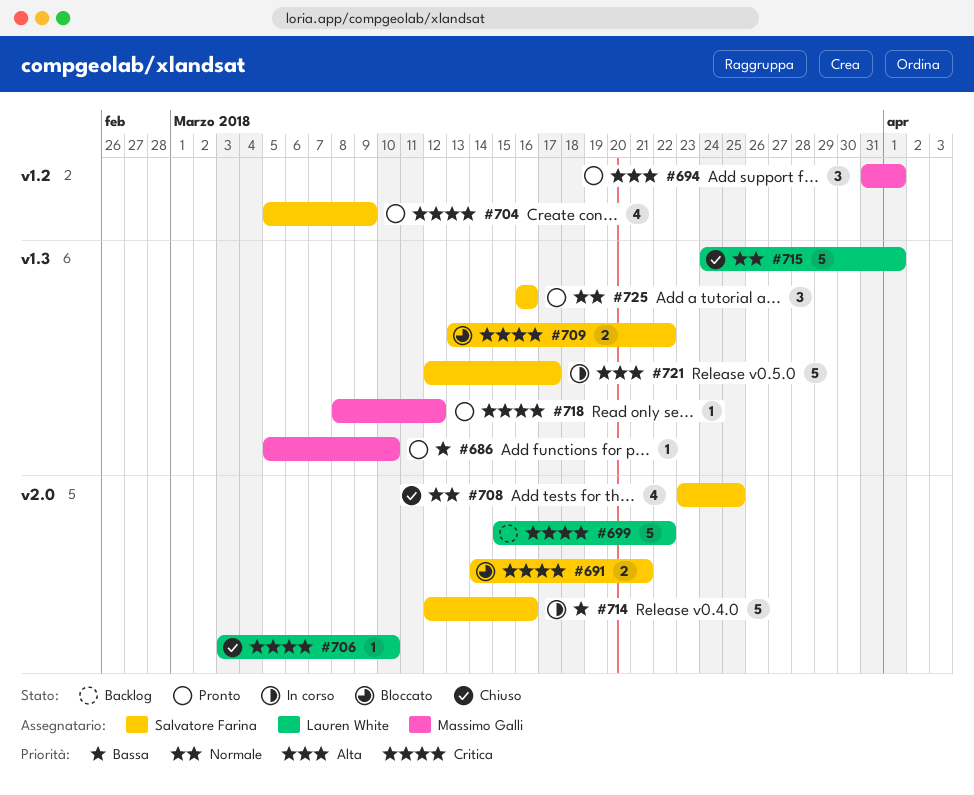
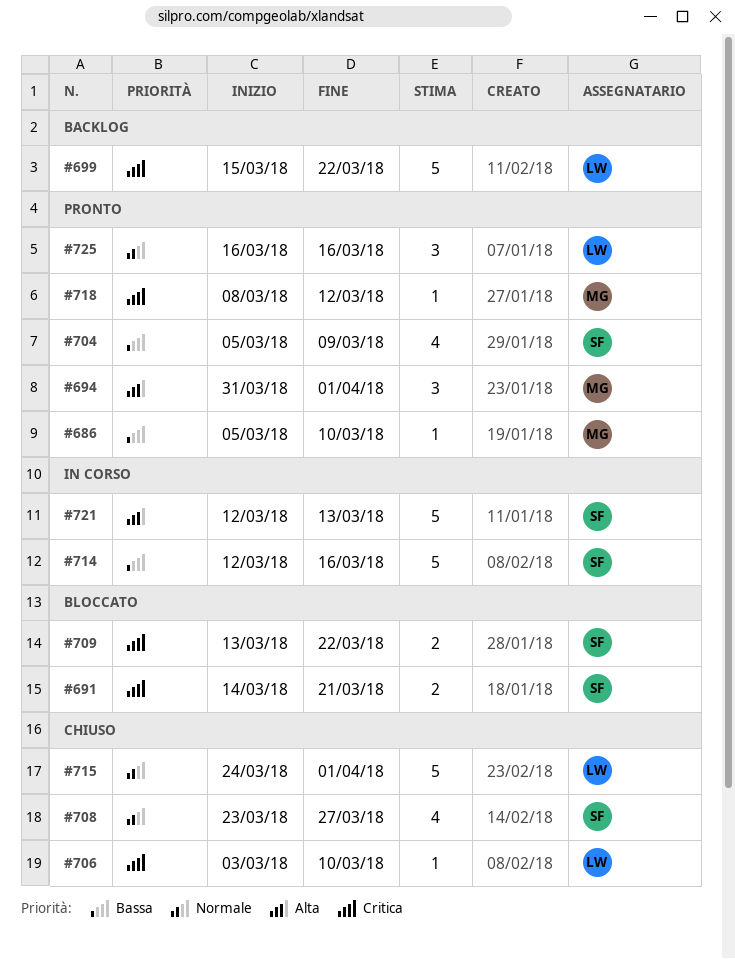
#704, priority: Critica -> Bassa
#708, due: Mar 25 -> Mar 27
#721, due: Mar 17 -> Mar 13
#725, owner: Salvatore Farina -> Lauren White

